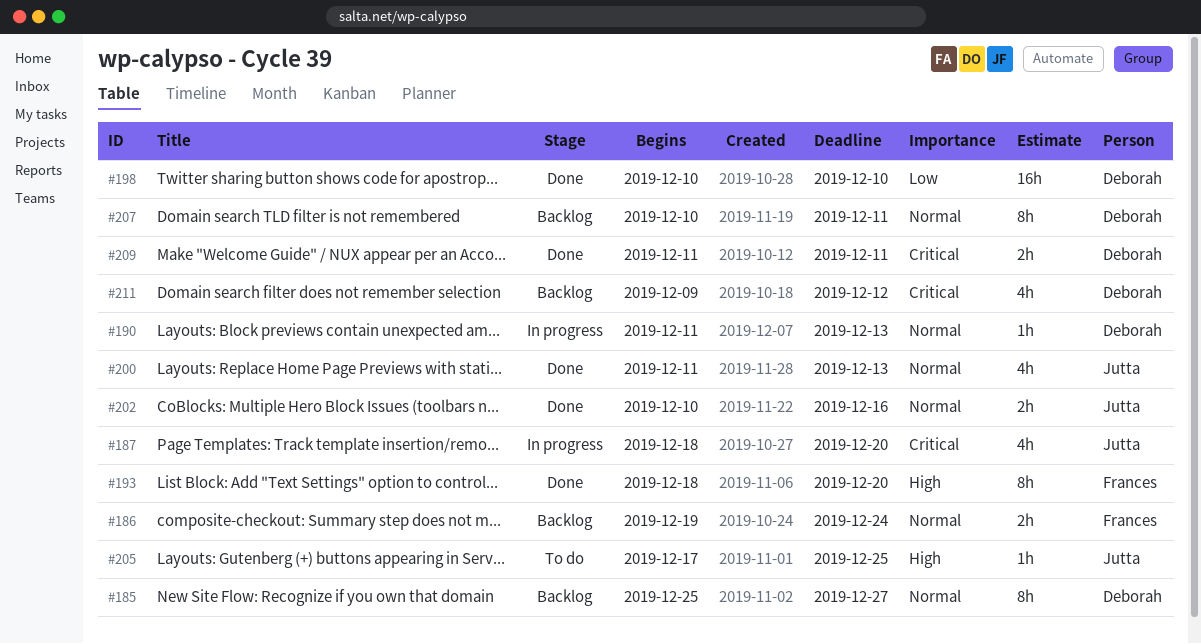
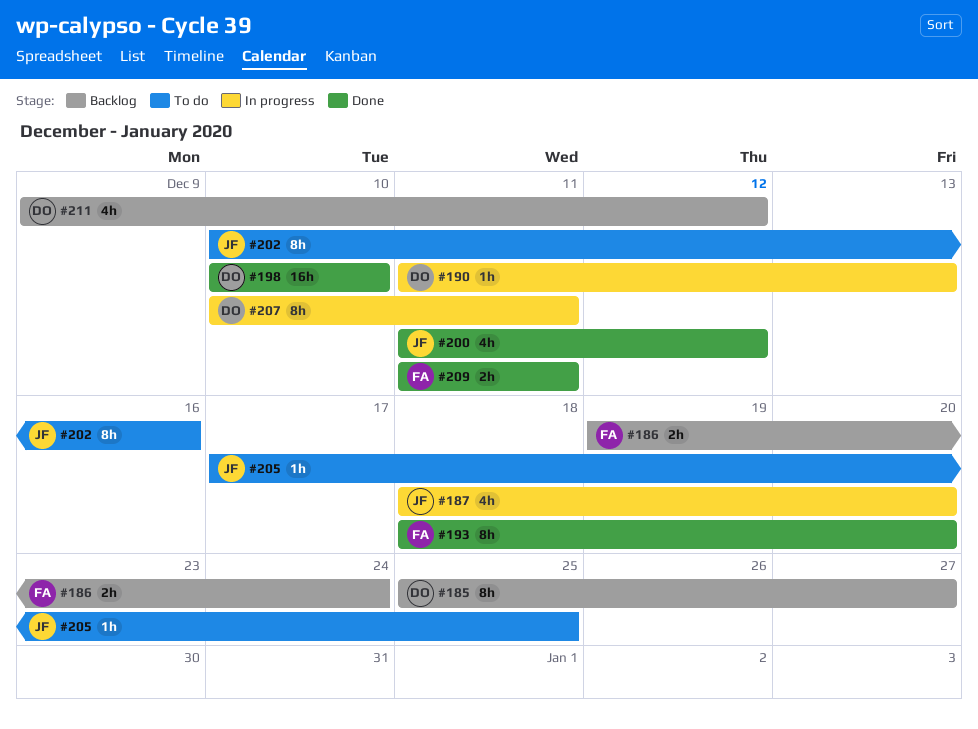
#200, due: Dec 13 -> Dec 12
#202, status: Done -> To do
#202, estimate: 2h -> 8h
#207, status: Backlog -> In progress
#209, owner: Deborah -> Frances

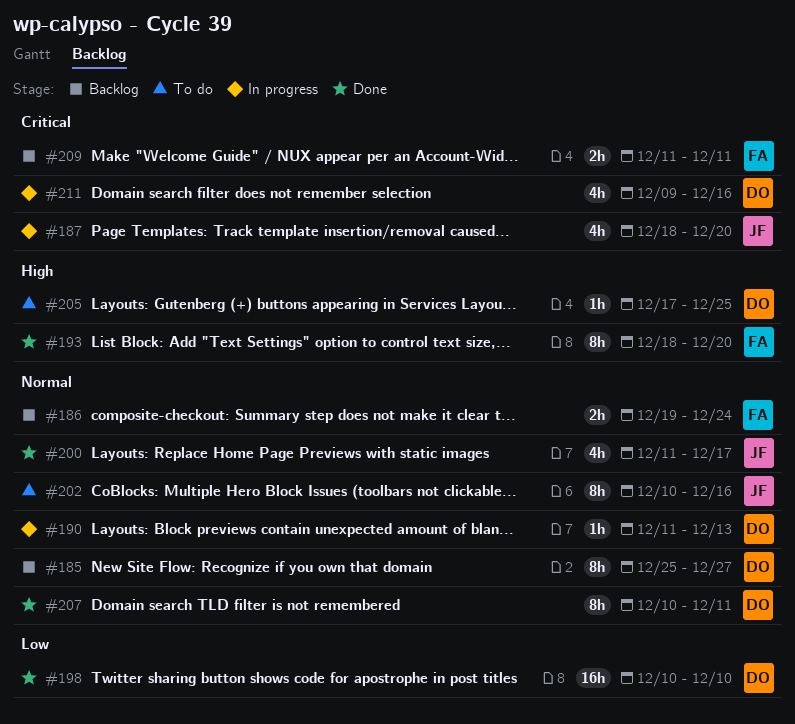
#200, due: Dec 12 -> Dec 17
#205, owner: JF -> DO
#207, status: In progress -> Done
#209, status: Done -> Backlog
#211, status: Backlog -> In progress
#211, due: Dec 12 -> Dec 16

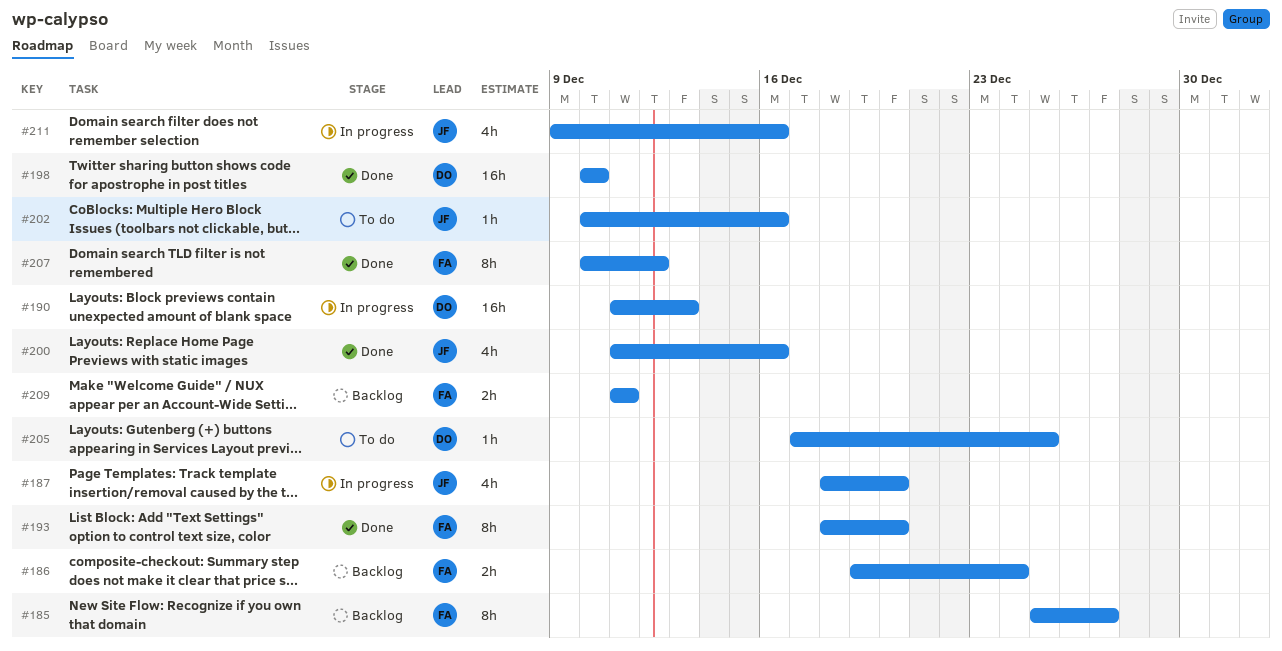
#185, owner: DO -> FA
#190, estimate: 1h -> 16h
#200, due: Dec 17 -> Dec 16
#202, estimate: 8h -> 1h
#207, owner: DO -> FA
#207, due: Dec 11 -> Dec 12
#211, owner: DO -> JF

